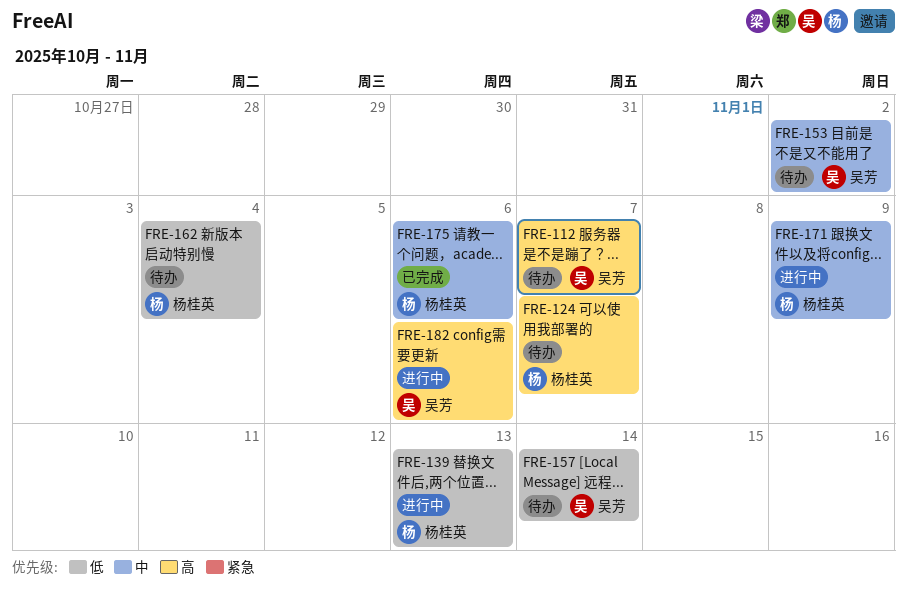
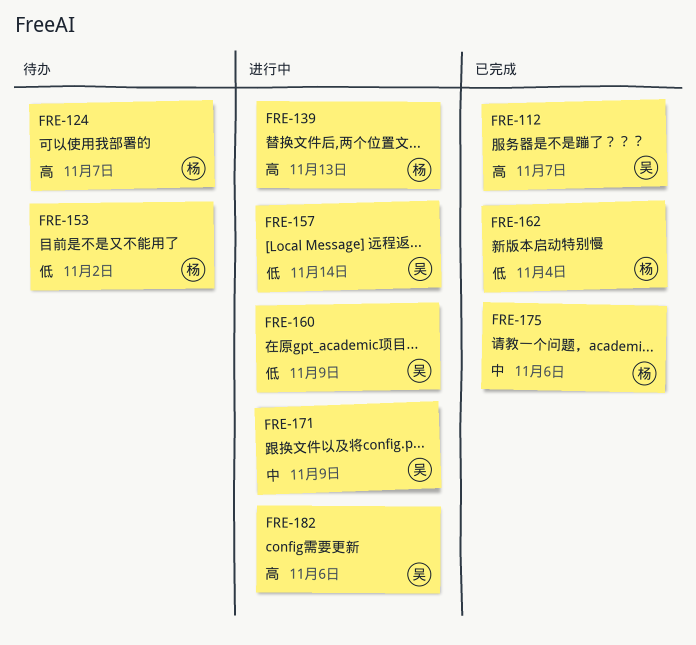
FRE-112, status: 待办 -> 已完成
FRE-139, priority: 低 -> 高
FRE-153, owner: 吴芳 -> 杨桂英
FRE-153, priority: 中 -> 低
FRE-157, status: 待办 -> 进行中
FRE-160: none -> present
FRE-162, status: 待办 -> 已完成
FRE-171, owner: 杨桂英 -> 吴芳

